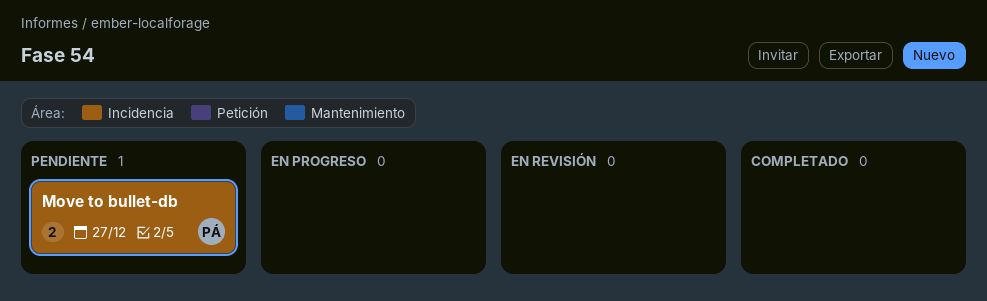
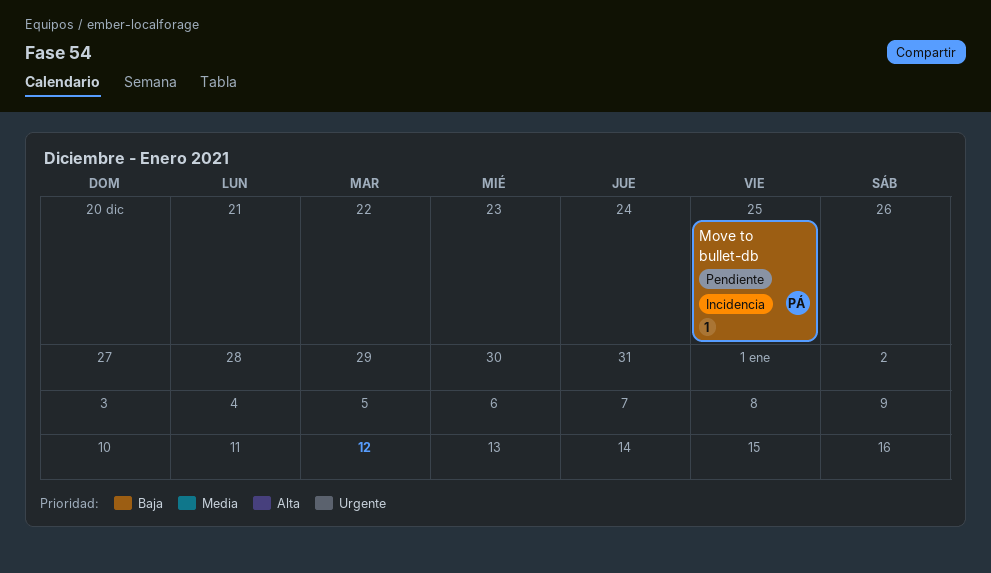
Move to bullet-db, estimate: 2 -> 1
Move to bullet-db, due: Dec 27 -> Dec 25

